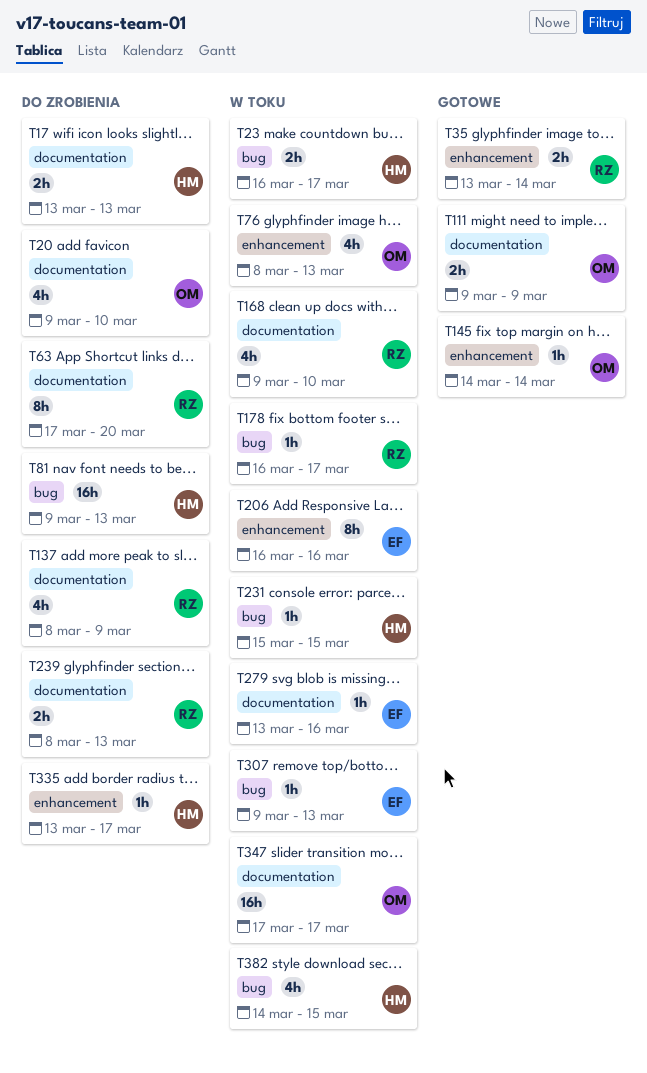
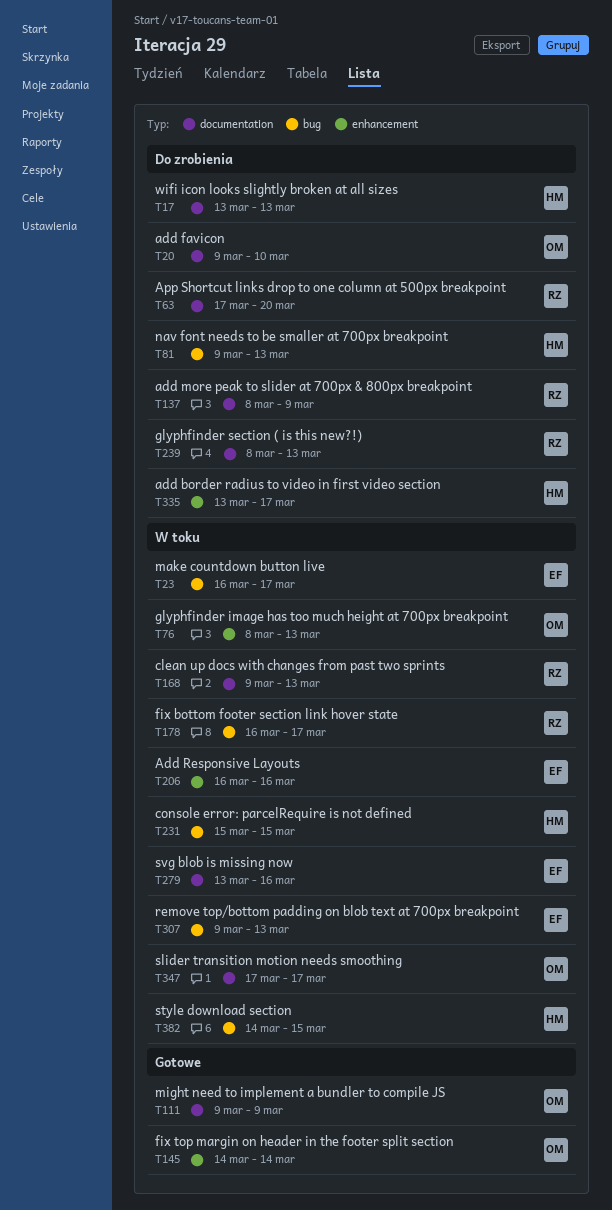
T23, owner: HM -> EF
T35: present -> none
T168, due: Mar 10 -> Mar 13

